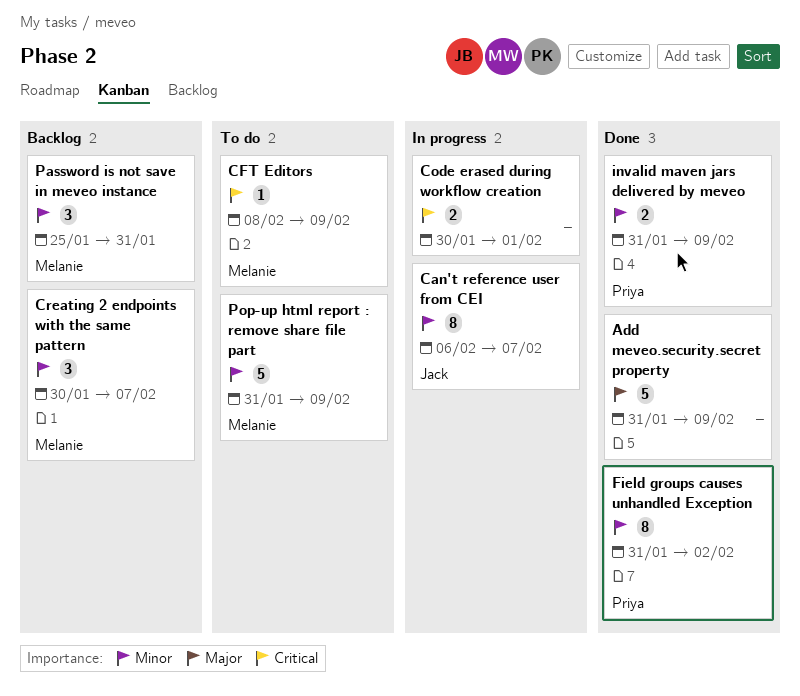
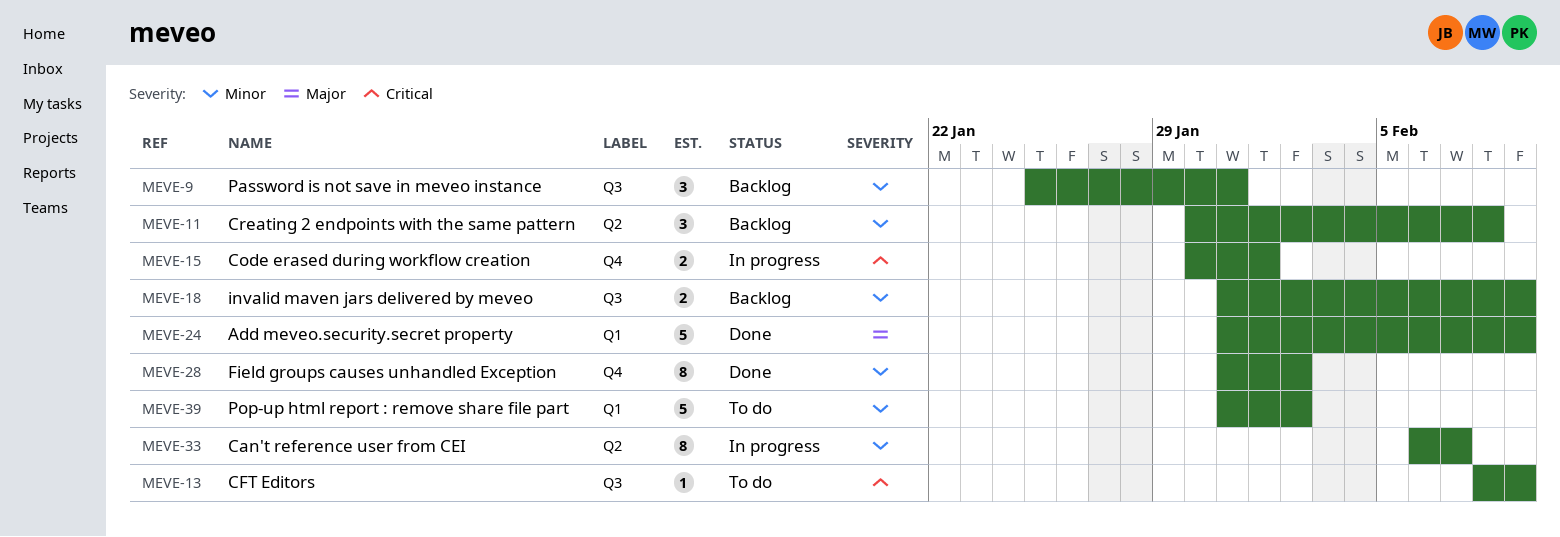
Creating 2 endpoints with the same pattern, due: Feb 7 -> Feb 8
invalid maven jars delivered by meveo, status: Done -> Backlog
Pop-up html report : remove share file part, due: Feb 9 -> Feb 2

